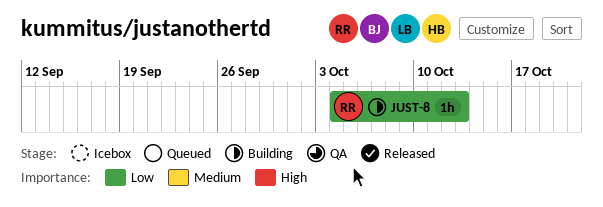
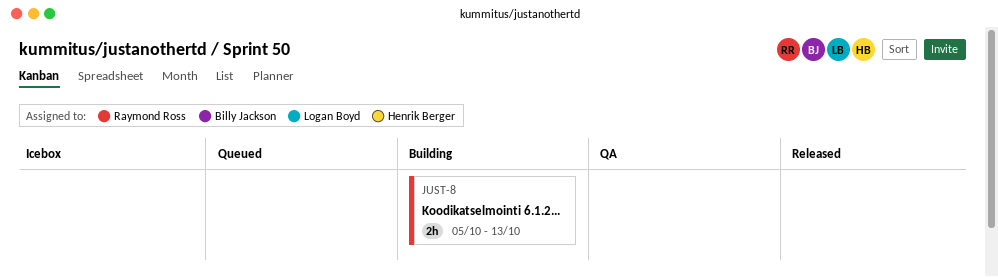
JUST-8, estimate: 1h -> 2h
JUST-8, start: Oct 4 -> Oct 5

